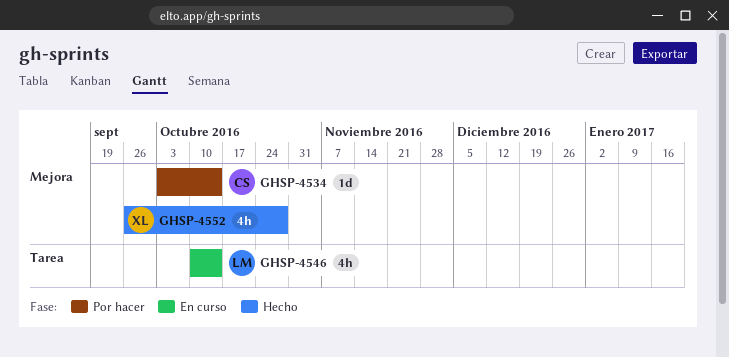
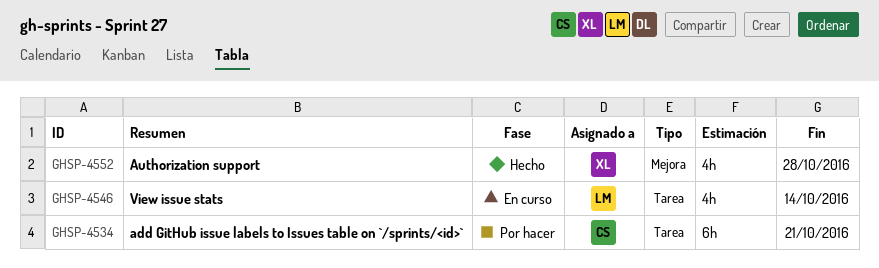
GHSP-4534, label: Mejora -> Tarea
GHSP-4534, estimate: 1d -> 6h
GHSP-4534, due: Oct 14 -> Oct 21

